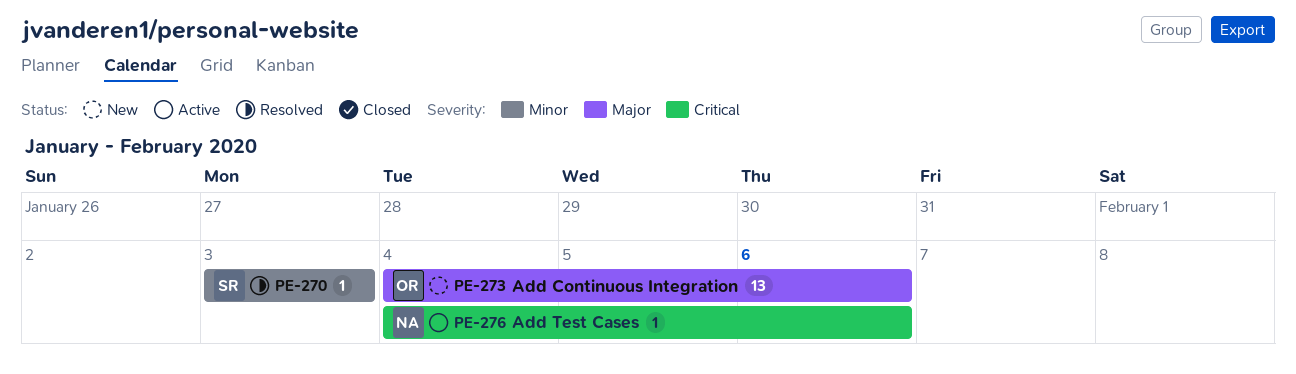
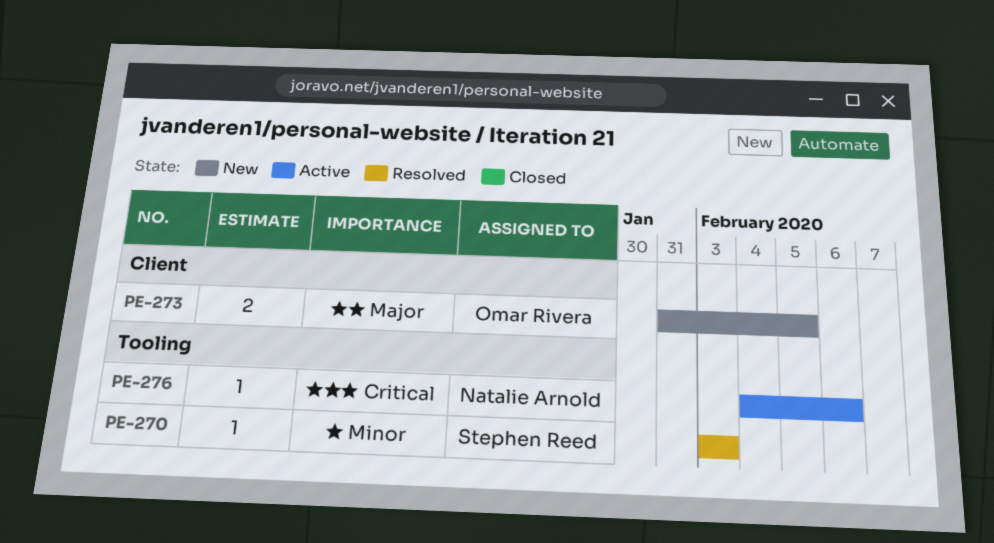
PE-273, estimate: 13 -> 2
PE-273, start: Feb 4 -> Jan 31
PE-273, due: Feb 6 -> Feb 5

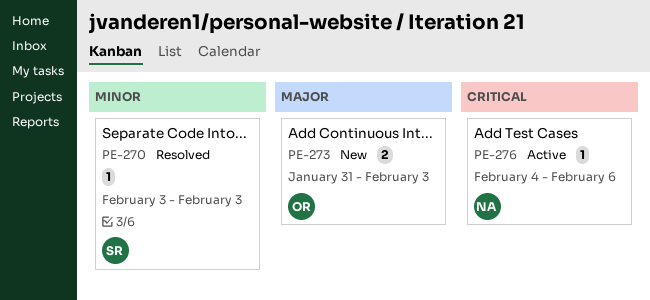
PE-273, due: Feb 5 -> Feb 3

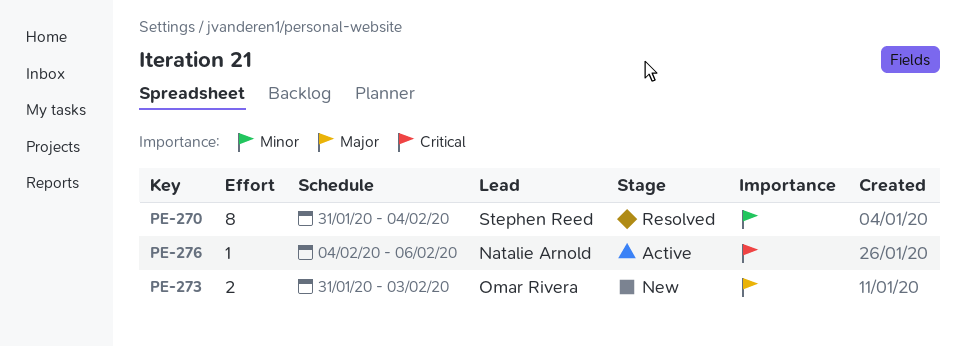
PE-270, estimate: 1 -> 8
PE-270, start: Feb 3 -> Jan 31
PE-270, due: Feb 3 -> Feb 4

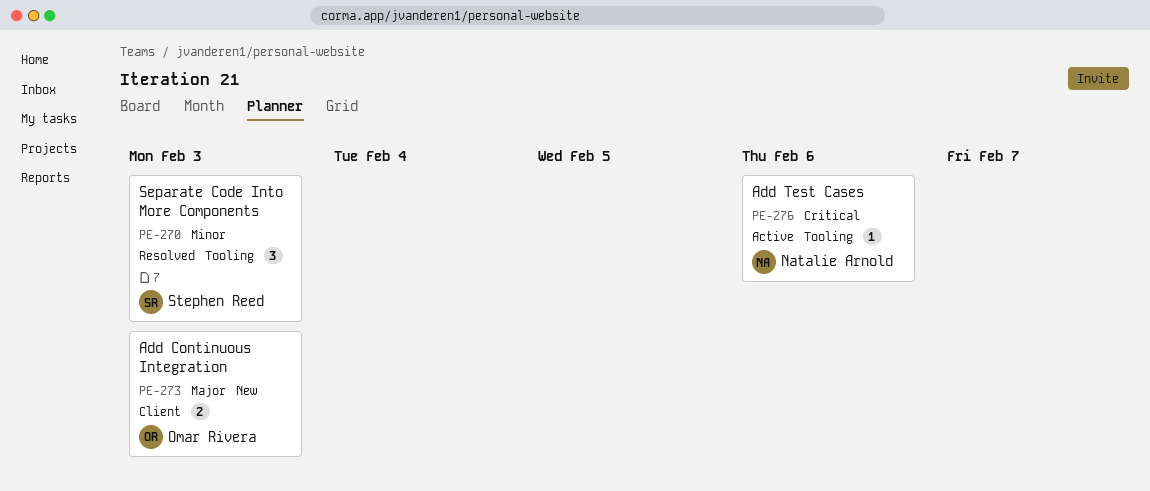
PE-270, estimate: 8 -> 3
PE-270, due: Feb 4 -> Feb 3

